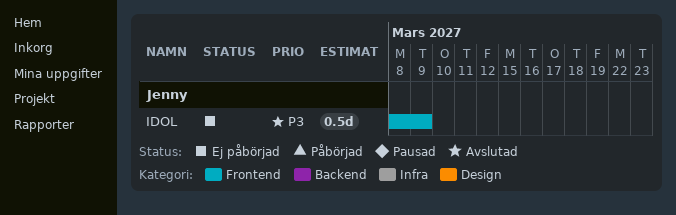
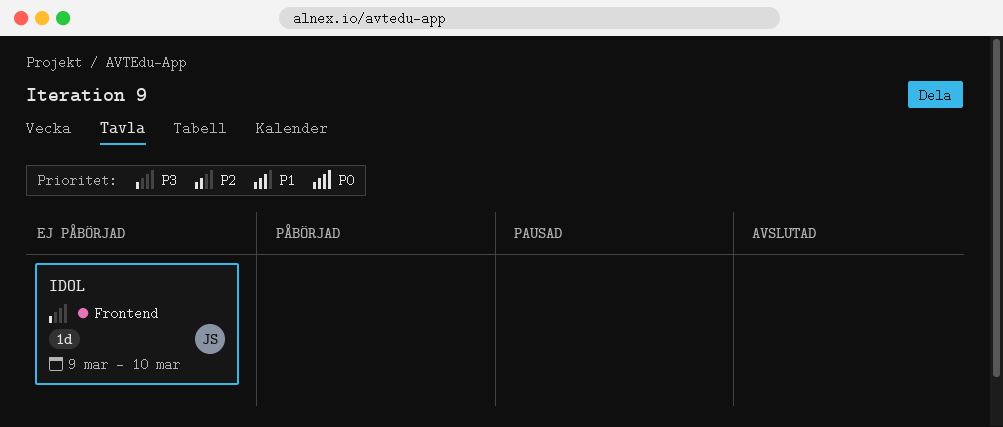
IDOL, estimate: 0.5d -> 1d
IDOL, start: Mar 8 -> Mar 9
IDOL, due: Mar 9 -> Mar 10

